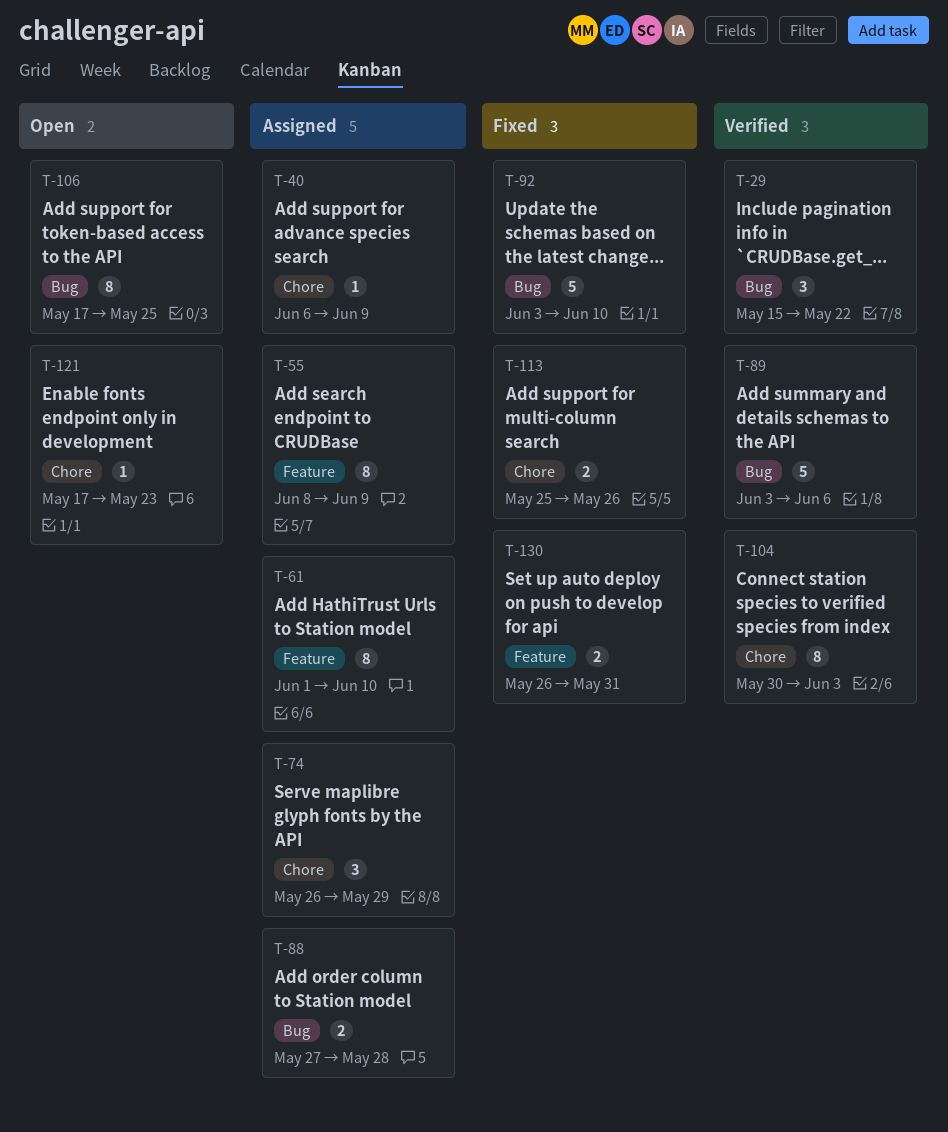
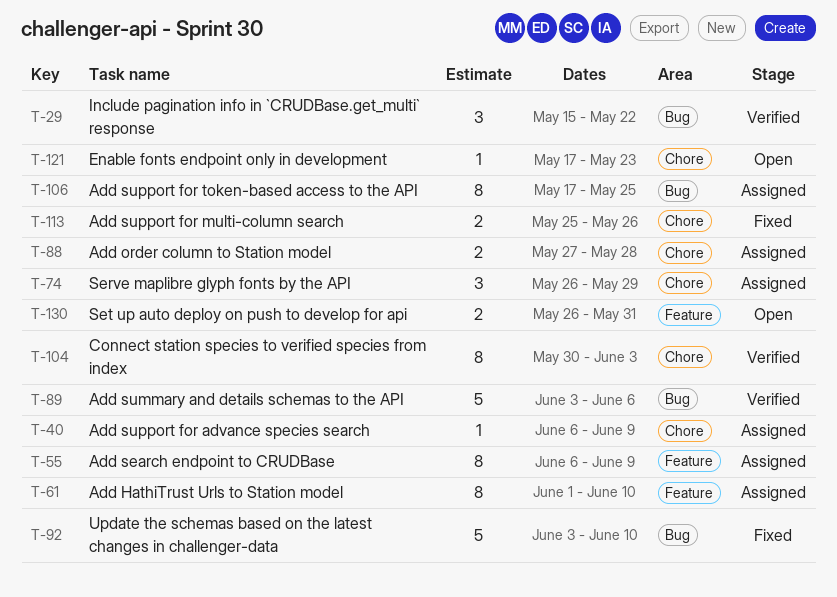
T-55, start: Jun 8 -> Jun 6
T-88, label: Bug -> Chore
T-106, status: Open -> Assigned
T-130, status: Fixed -> Open

